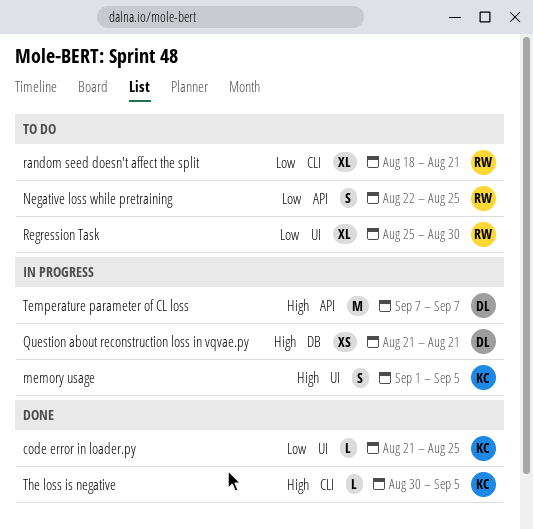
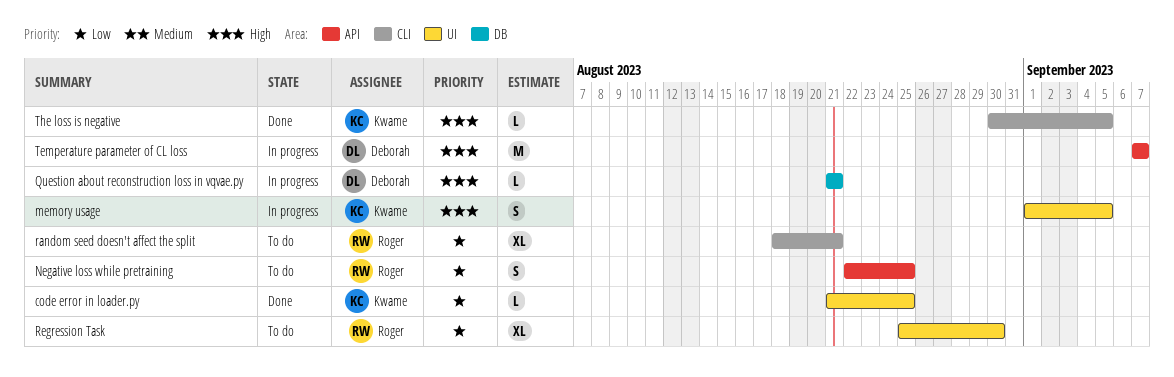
Question about reconstruction loss in vqvae.py, estimate: XS -> L

